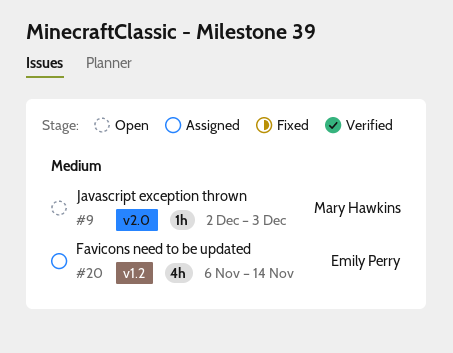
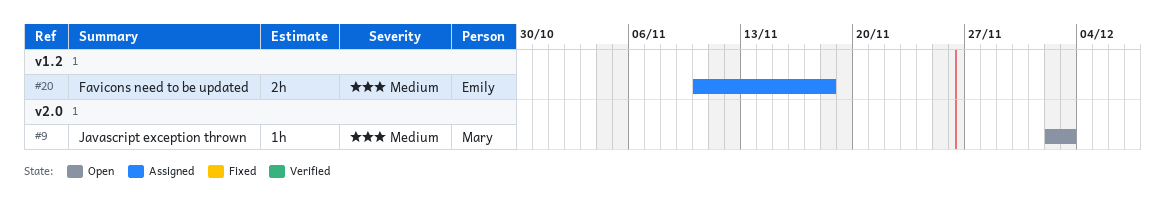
#20, estimate: 4h -> 2h
#20, start: Nov 6 -> Nov 10
#20, due: Nov 14 -> Nov 18

